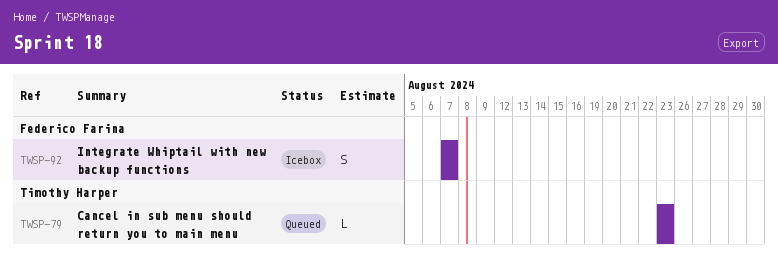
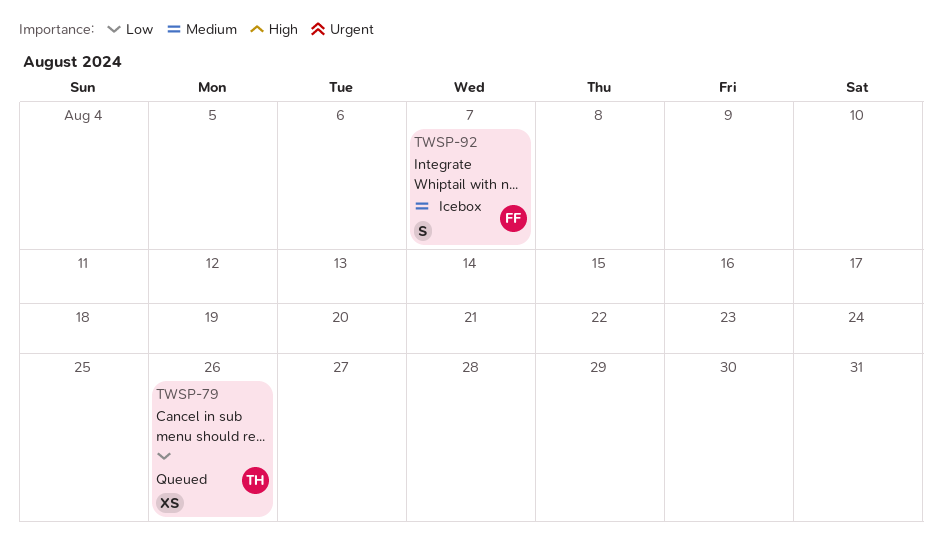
TWSP-79, estimate: L -> XS
TWSP-79, due: Aug 23 -> Aug 26

